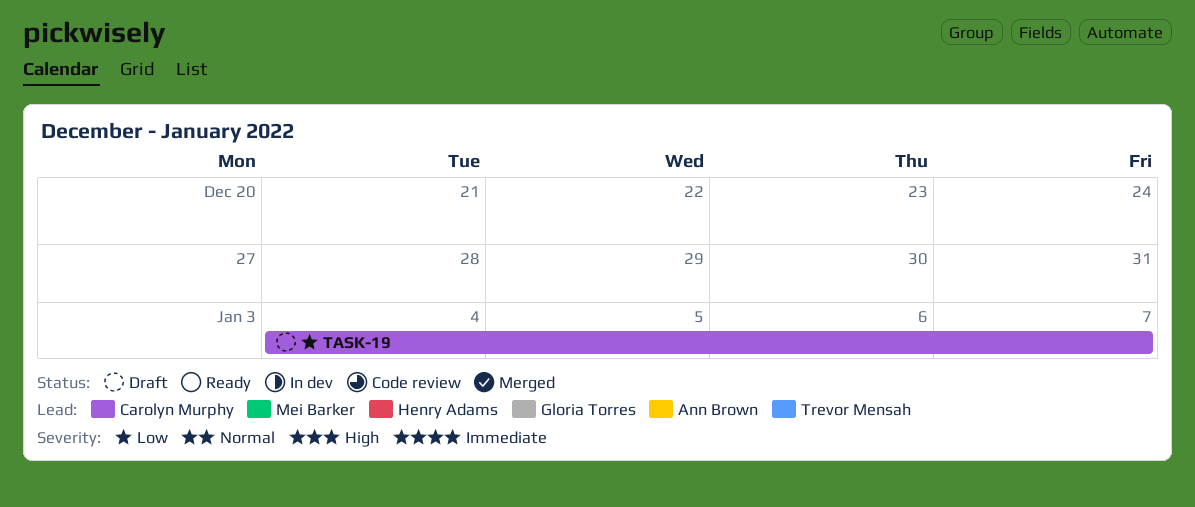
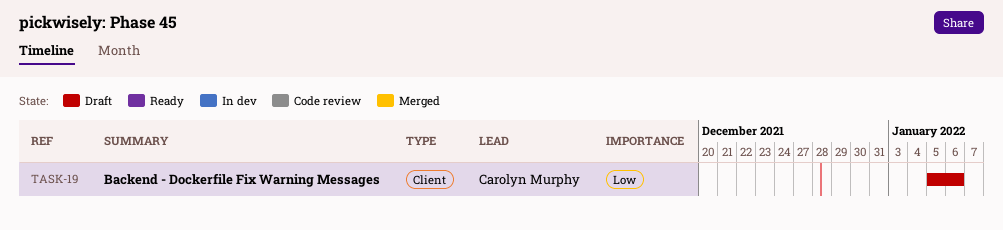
TASK-19, start: Jan 4 -> Jan 5
TASK-19, due: Jan 7 -> Jan 6

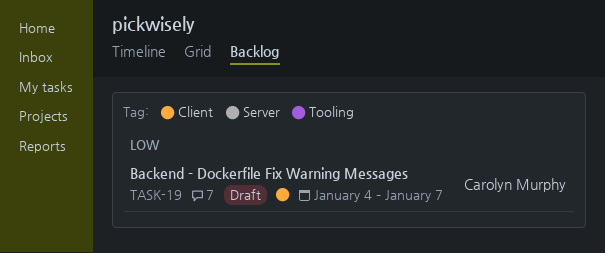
TASK-19, start: Jan 5 -> Jan 4
TASK-19, due: Jan 6 -> Jan 7

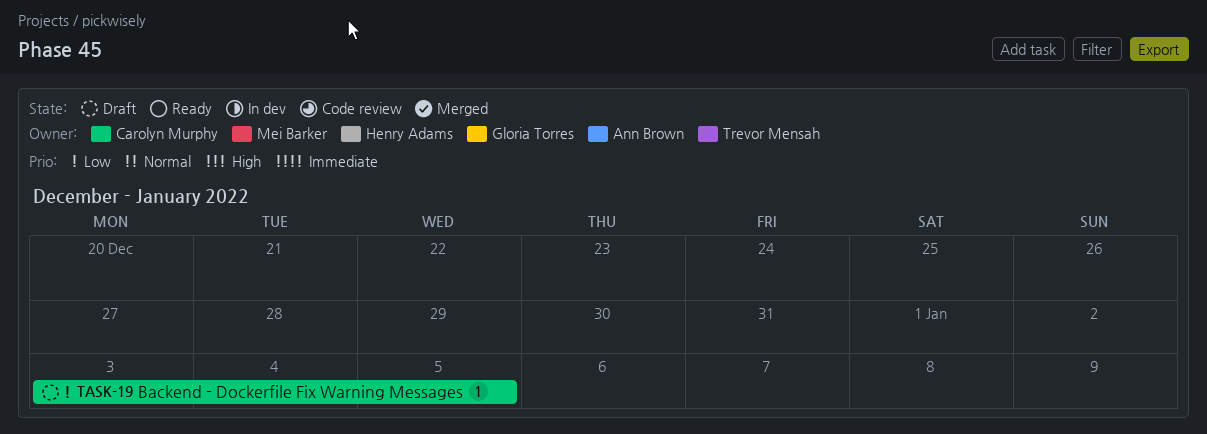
TASK-19, start: Jan 4 -> Jan 3
TASK-19, due: Jan 7 -> Jan 5

